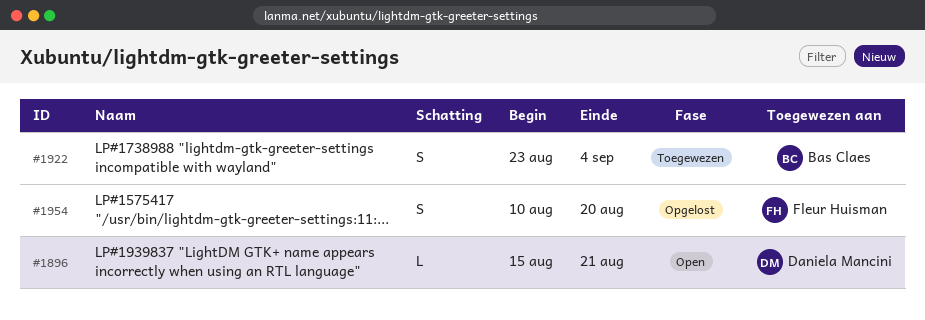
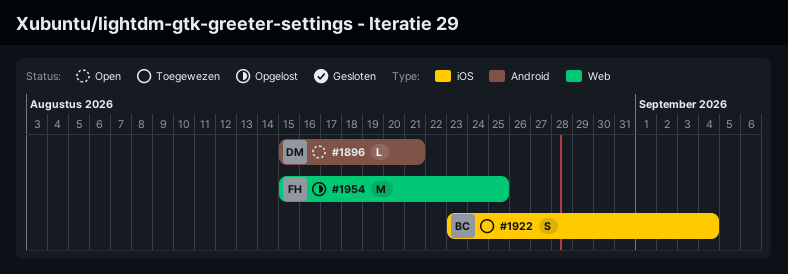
#1954, estimate: S -> M
#1954, start: Aug 10 -> Aug 15
#1954, due: Aug 20 -> Aug 25

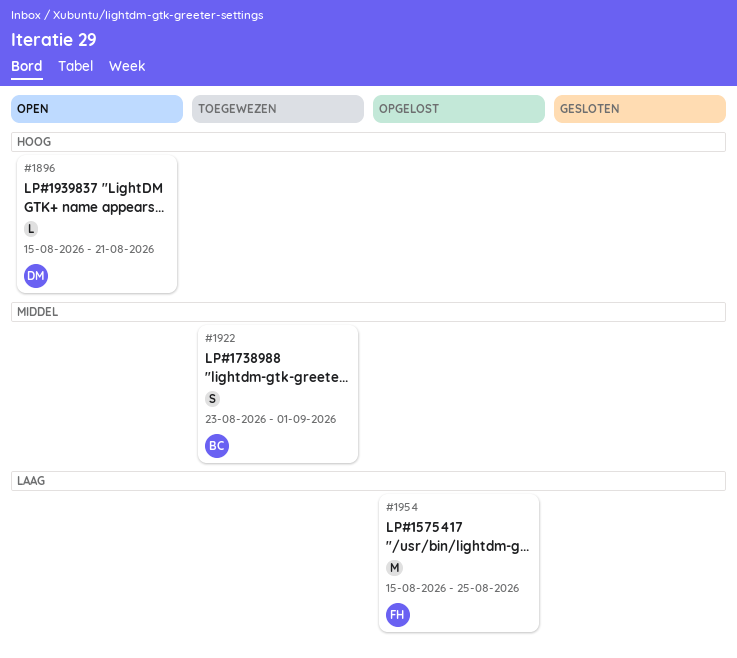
#1922, due: Sep 4 -> Sep 1

